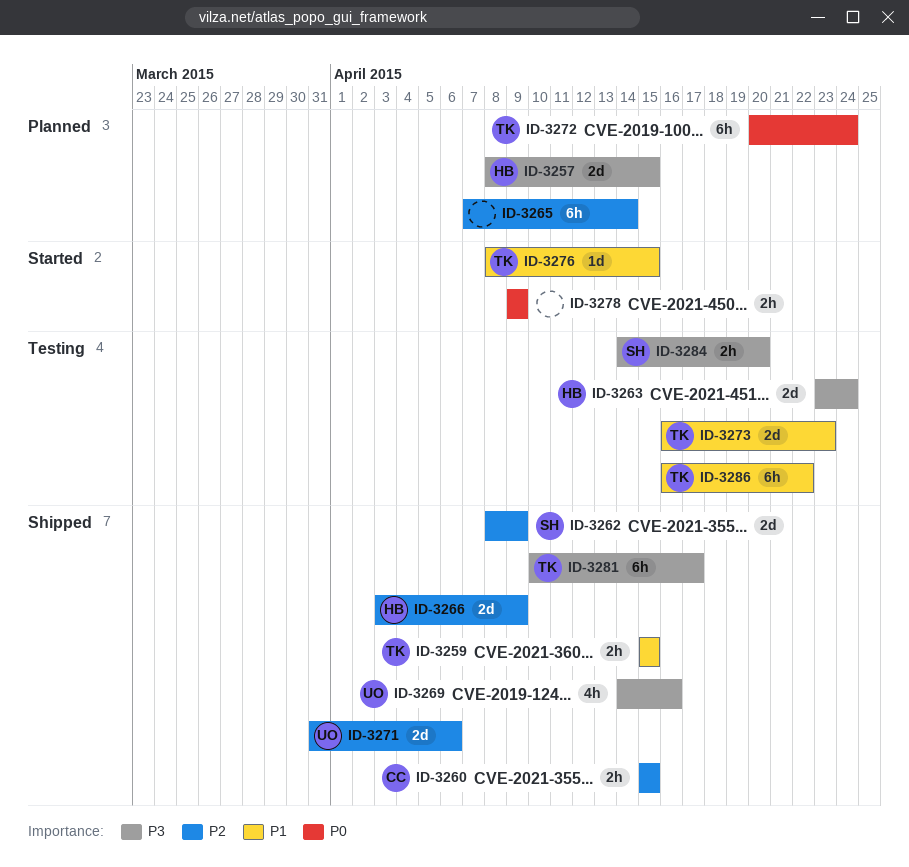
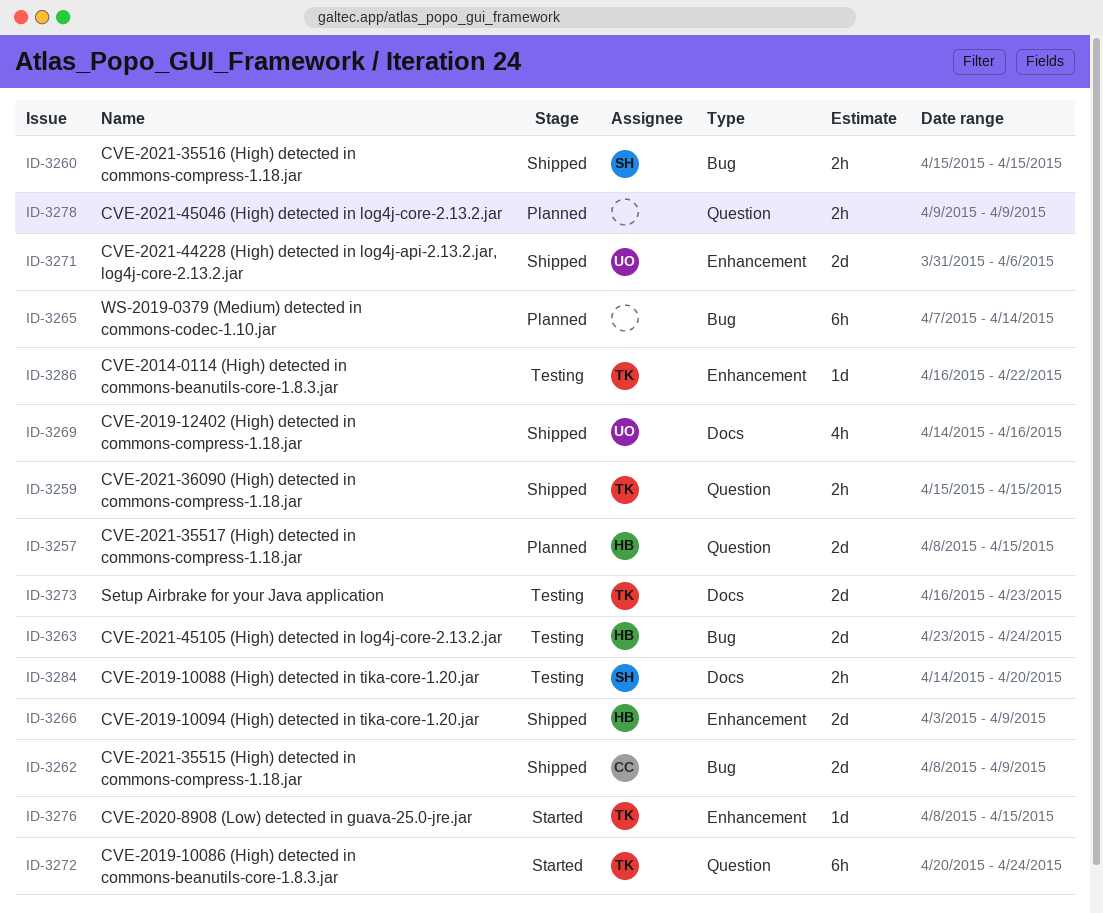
ID-3260, owner: CC -> SH
ID-3262, owner: SH -> CC
ID-3272, status: Planned -> Started
ID-3278, status: Started -> Planned
ID-3281: present -> none
ID-3286, estimate: 6h -> 1d

